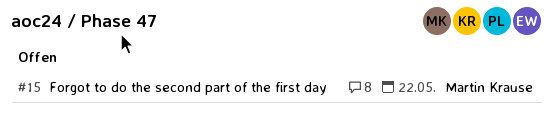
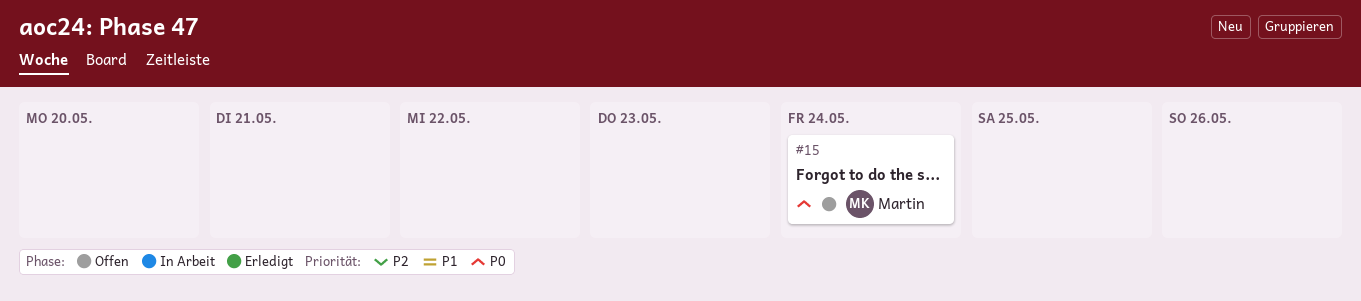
#15, due: May 22 -> May 24

